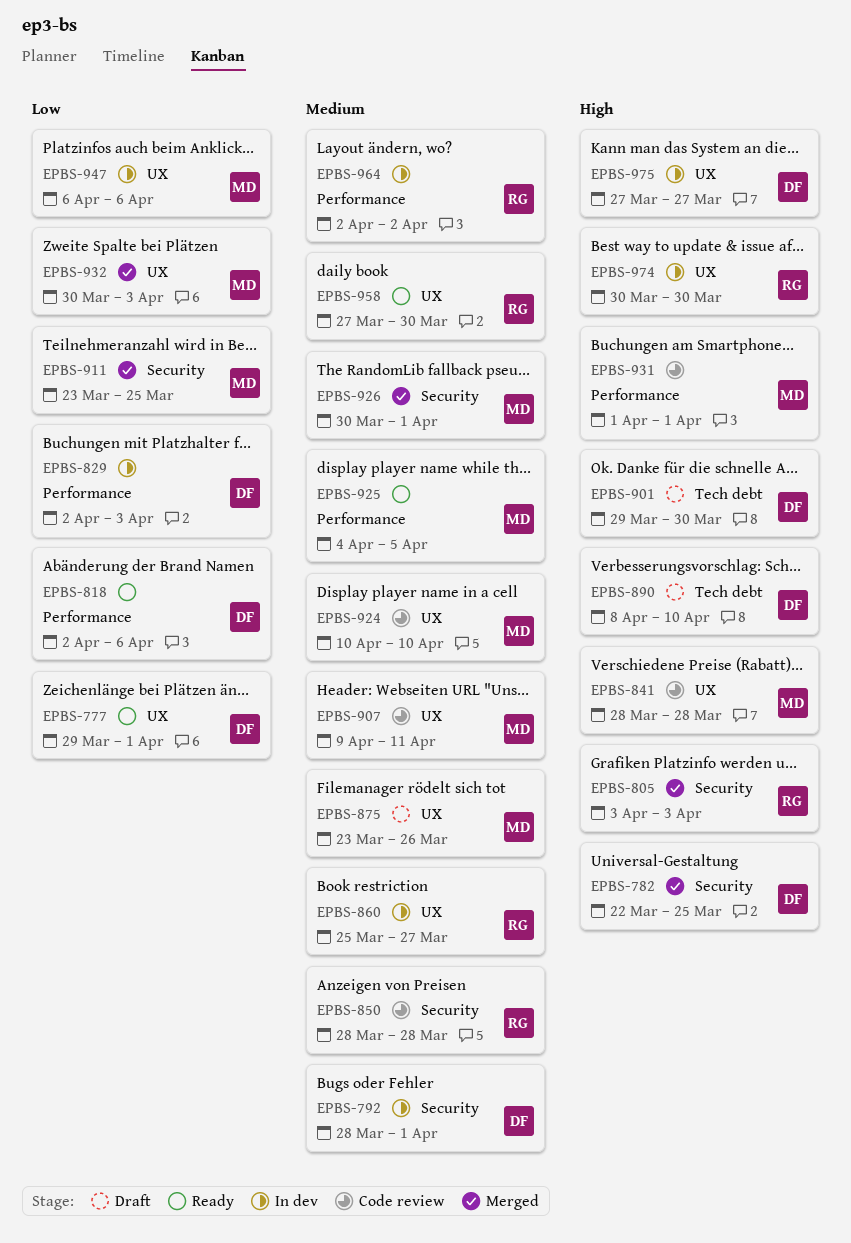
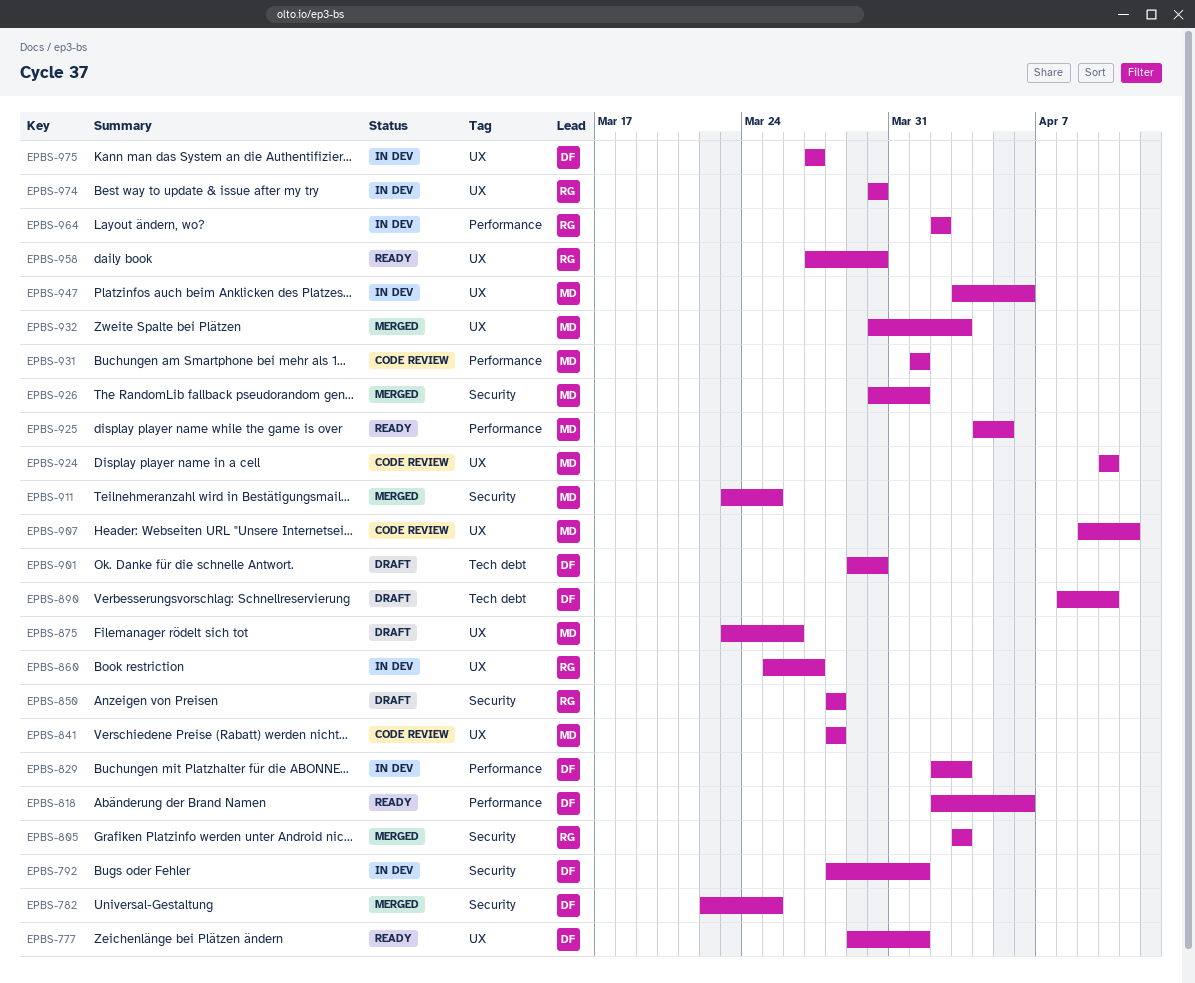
EPBS-850, status: Code review -> Draft
EPBS-947, start: Apr 6 -> Apr 3

